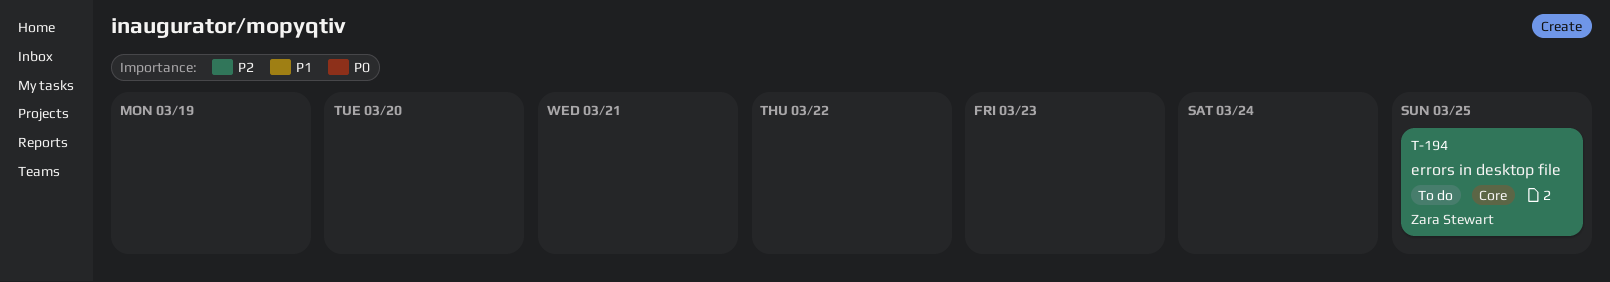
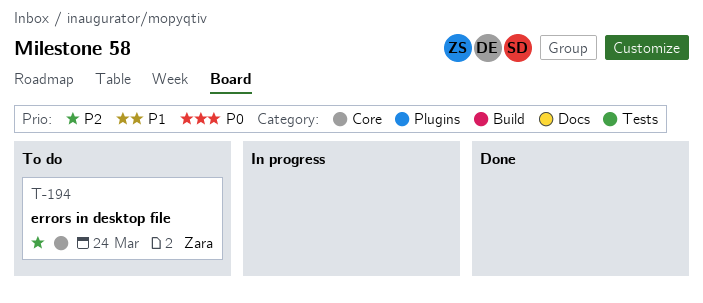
T-194, due: Mar 25 -> Mar 24

